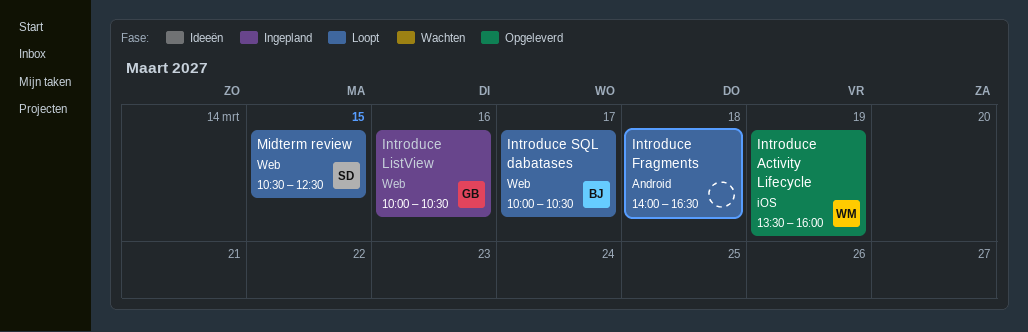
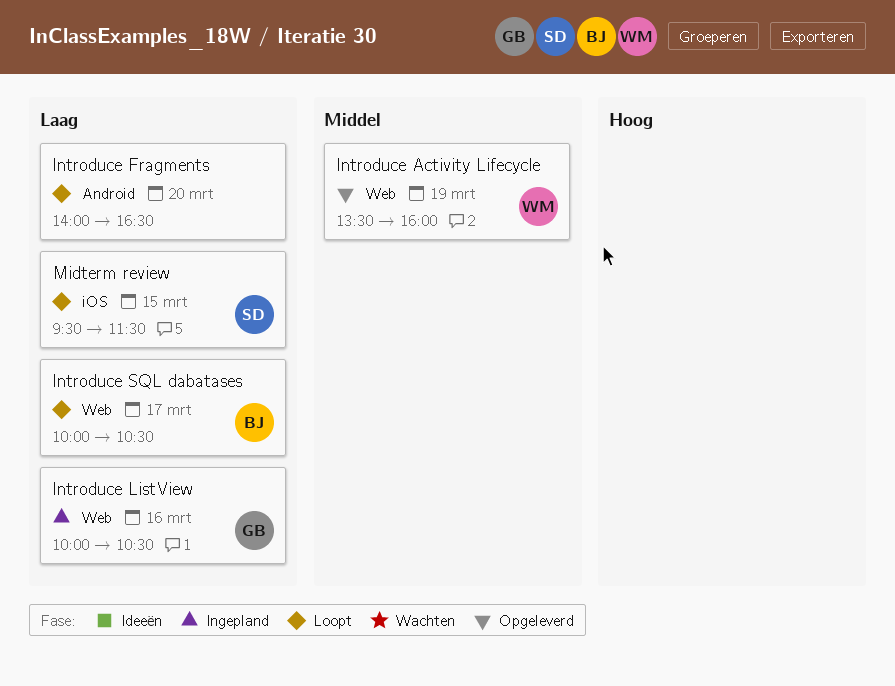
Introduce Activity Lifecycle, label: iOS -> Web
Introduce Fragments, day: Mar 18 -> Mar 20
Midterm review, label: Web -> iOS
Midterm review, begins: 10:30 -> 09:30
Midterm review, ends: 12:30 -> 11:30

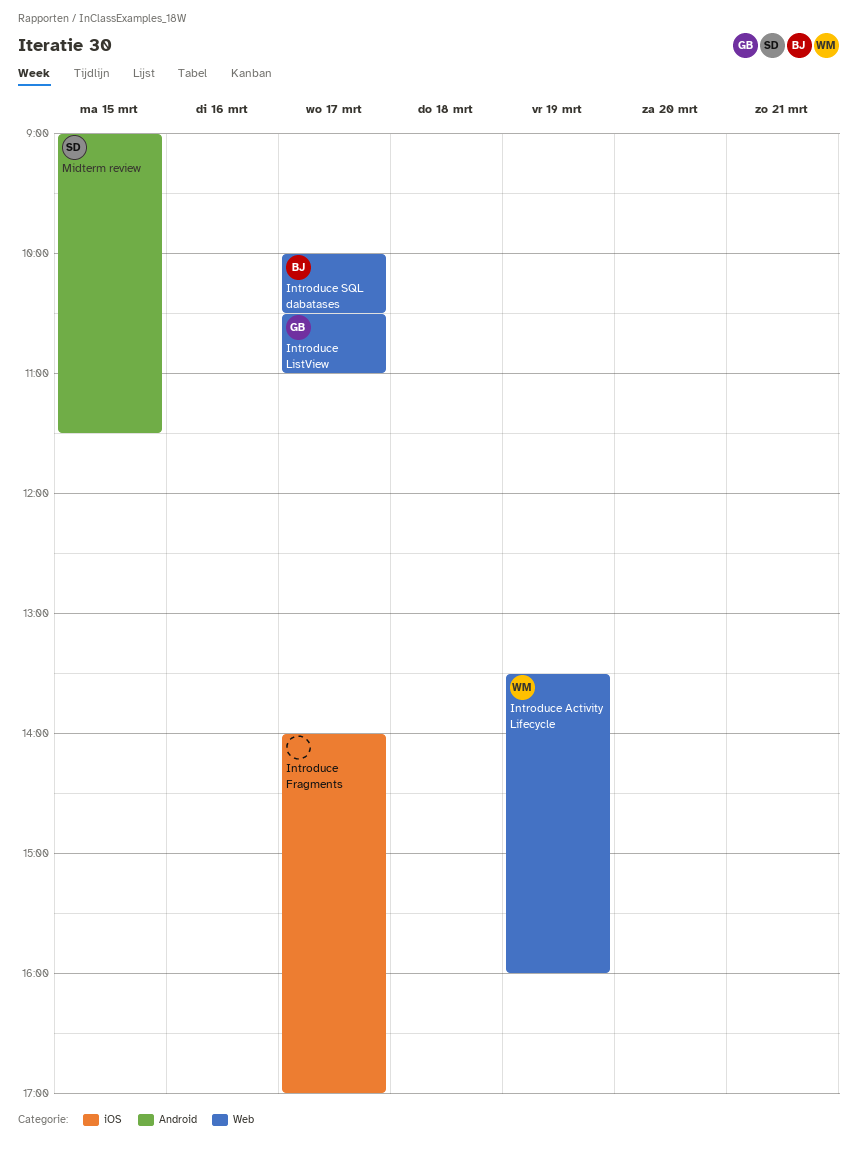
Introduce Fragments, label: Android -> iOS
Introduce Fragments, day: Mar 20 -> Mar 17
Introduce Fragments, ends: 16:30 -> 17:00
Introduce ListView, day: Mar 16 -> Mar 17
Introduce ListView, begins: 10:00 -> 10:30
Introduce ListView, ends: 10:30 -> 11:00
Midterm review, label: iOS -> Android
Midterm review, begins: 09:30 -> 09:00

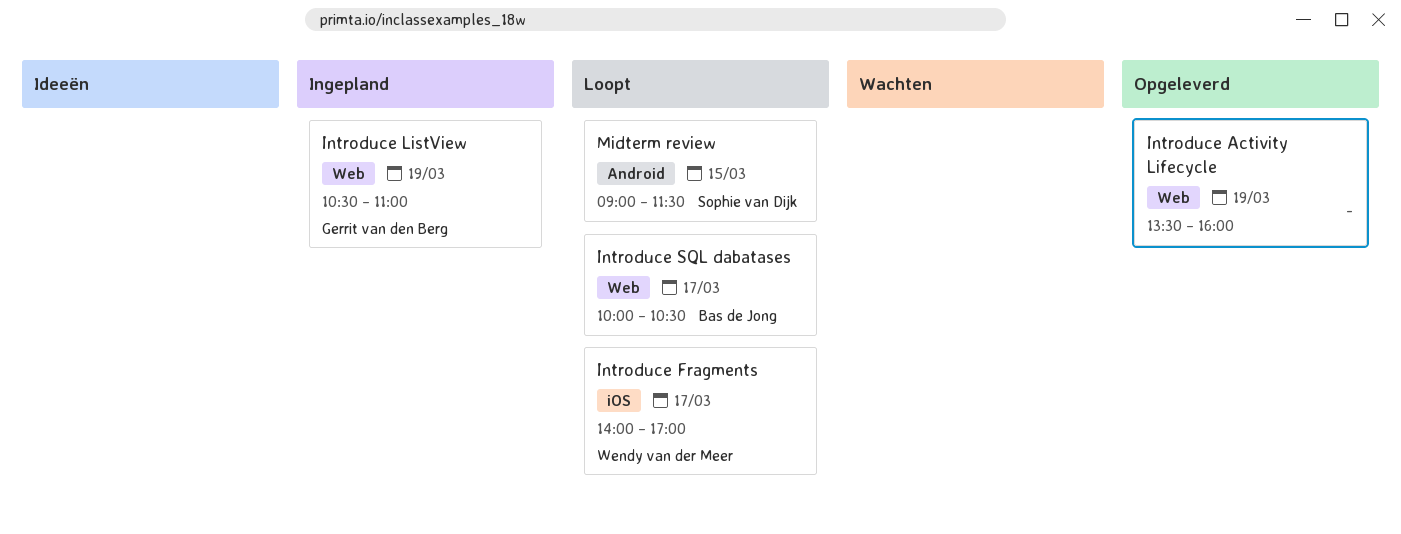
Introduce Activity Lifecycle, owner: Wendy van der Meer -> none
Introduce Fragments, owner: none -> Wendy van der Meer
Introduce ListView, day: Mar 17 -> Mar 19

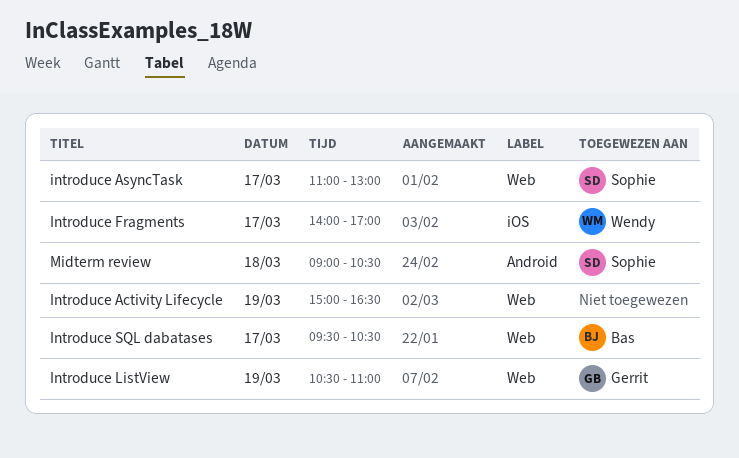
Introduce Activity Lifecycle, begins: 13:30 -> 15:00
Introduce Activity Lifecycle, ends: 16:00 -> 16:30
introduce AsyncTask: none -> present
Introduce SQL dabatases, begins: 10:00 -> 09:30
Midterm review, day: Mar 15 -> Mar 18
Midterm review, ends: 11:30 -> 10:30

